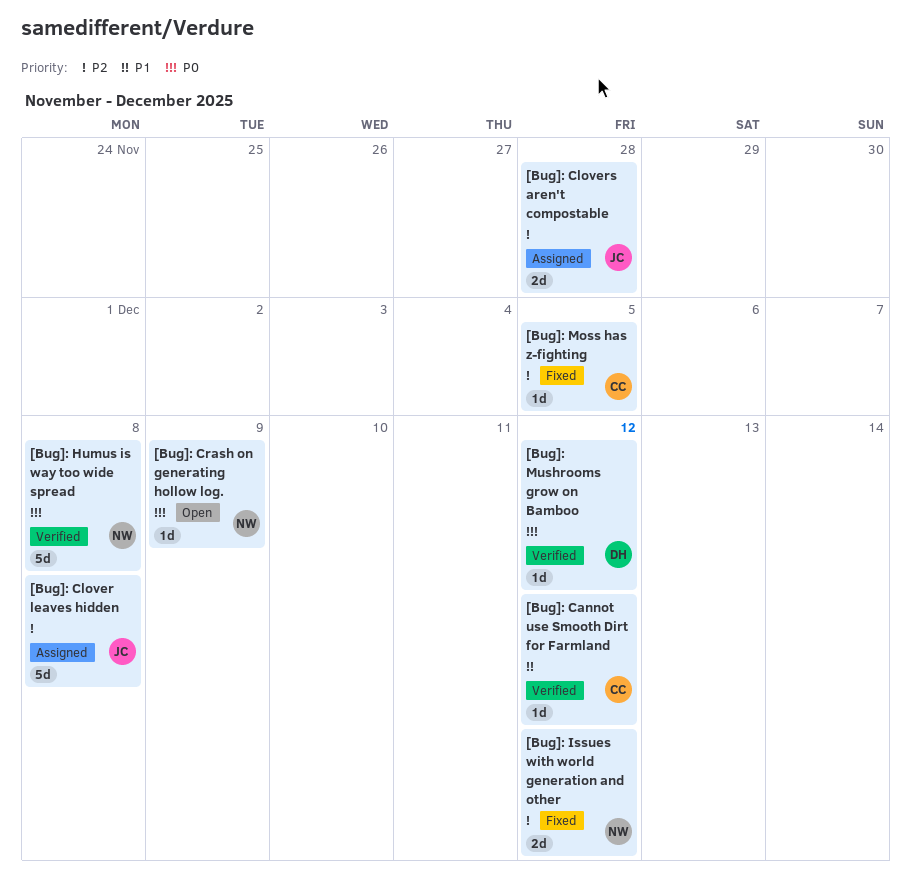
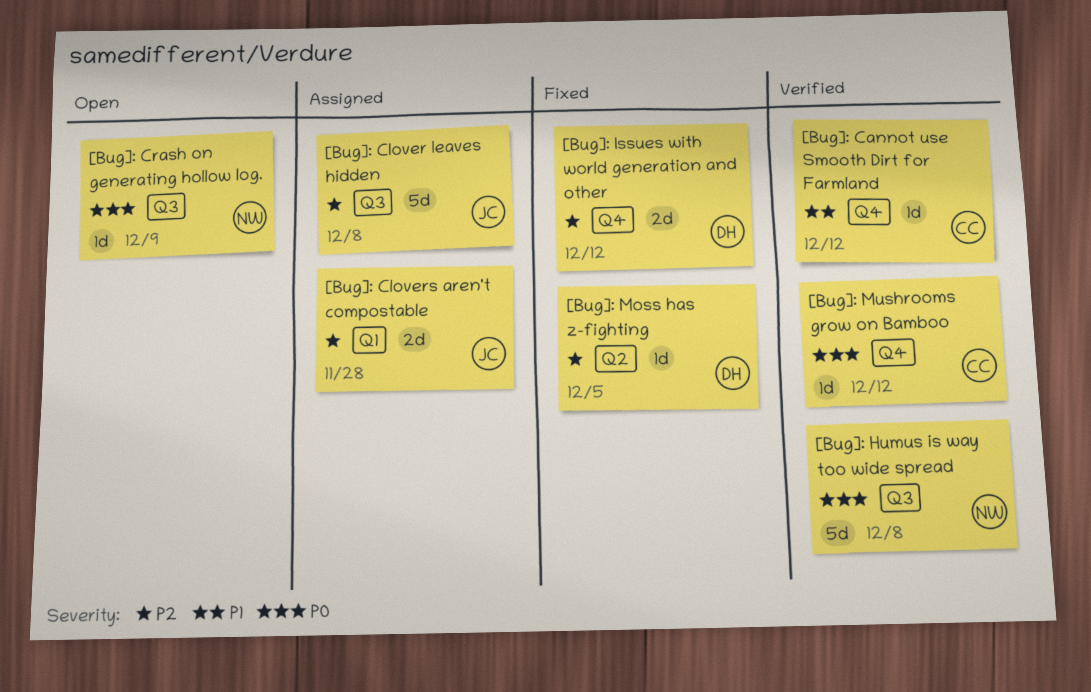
[Bug]: Issues with world generation and other, owner: NW -> DH
[Bug]: Moss has z-fighting, owner: CC -> DH
[Bug]: Mushrooms grow on Bamboo, owner: DH -> CC

